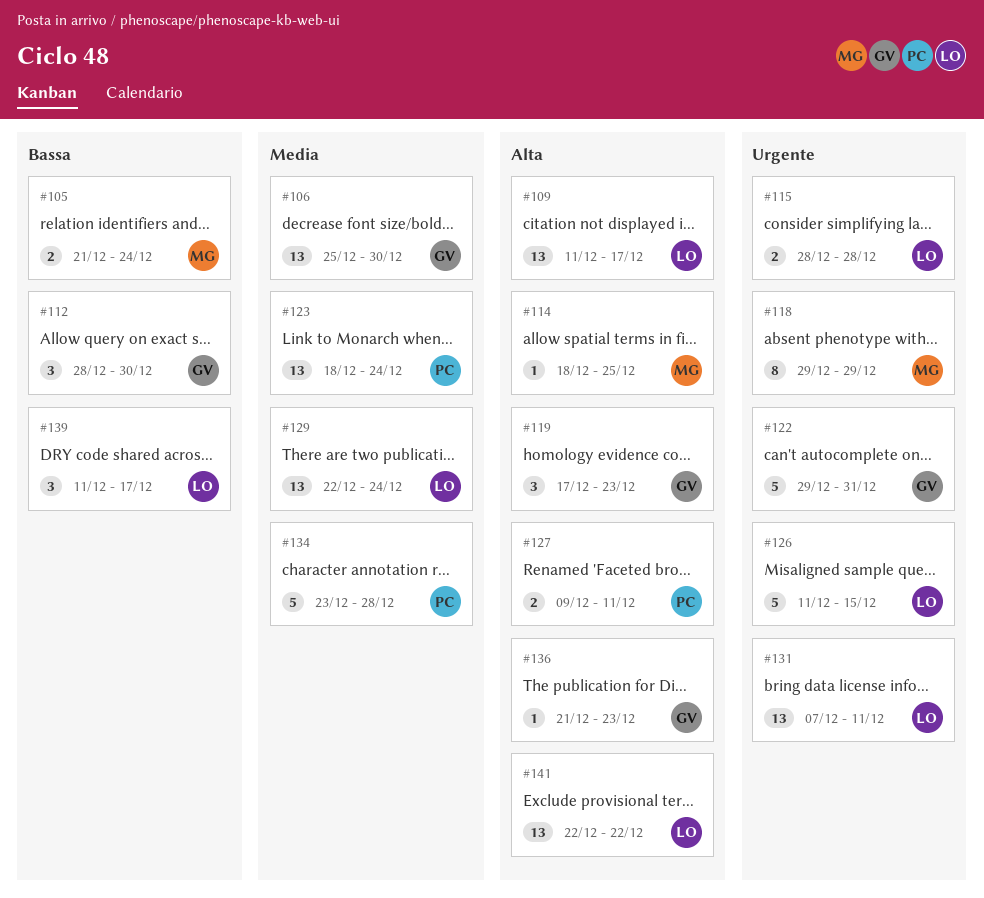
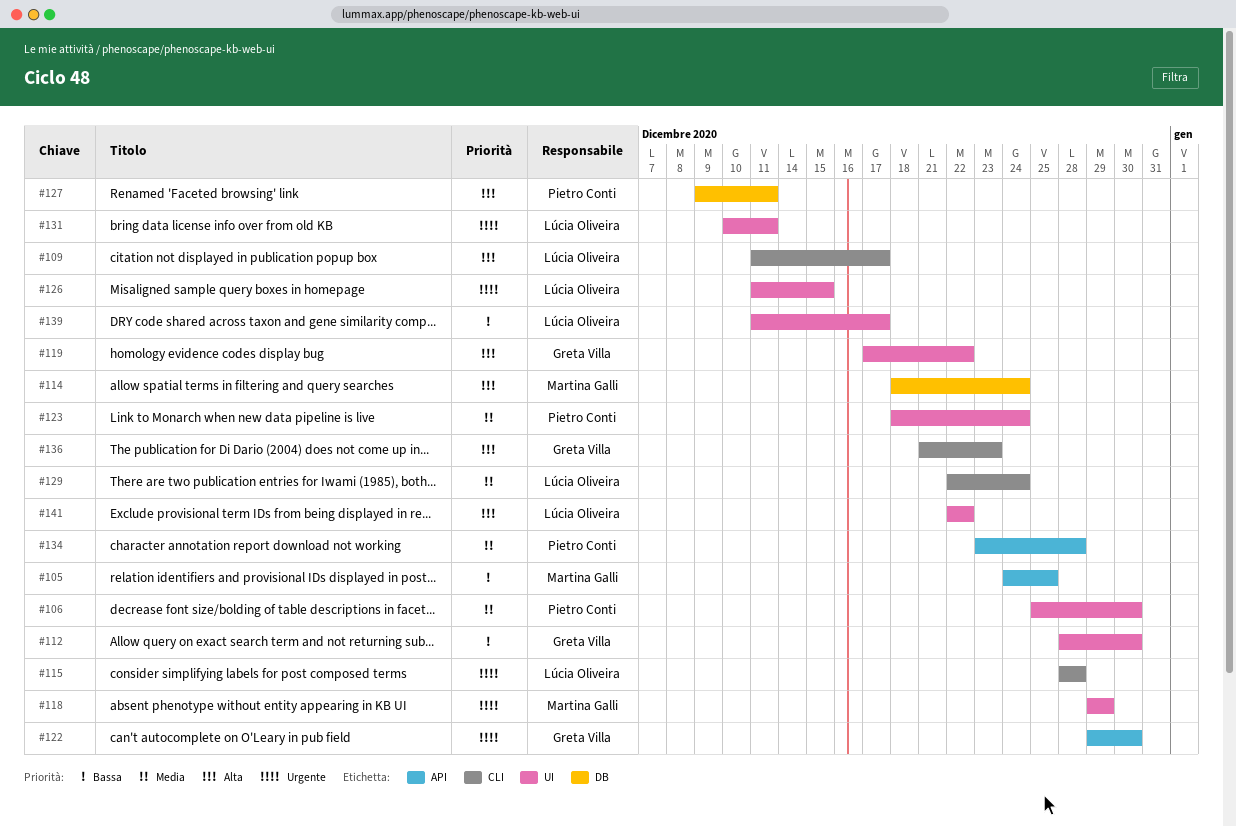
#105, start: Dec 21 -> Dec 24
#105, due: Dec 24 -> Dec 25
#106, owner: Greta Villa -> Pietro Conti
#114, due: Dec 25 -> Dec 24
#119, due: Dec 23 -> Dec 22
#122, due: Dec 31 -> Dec 30
#131, start: Dec 7 -> Dec 10

